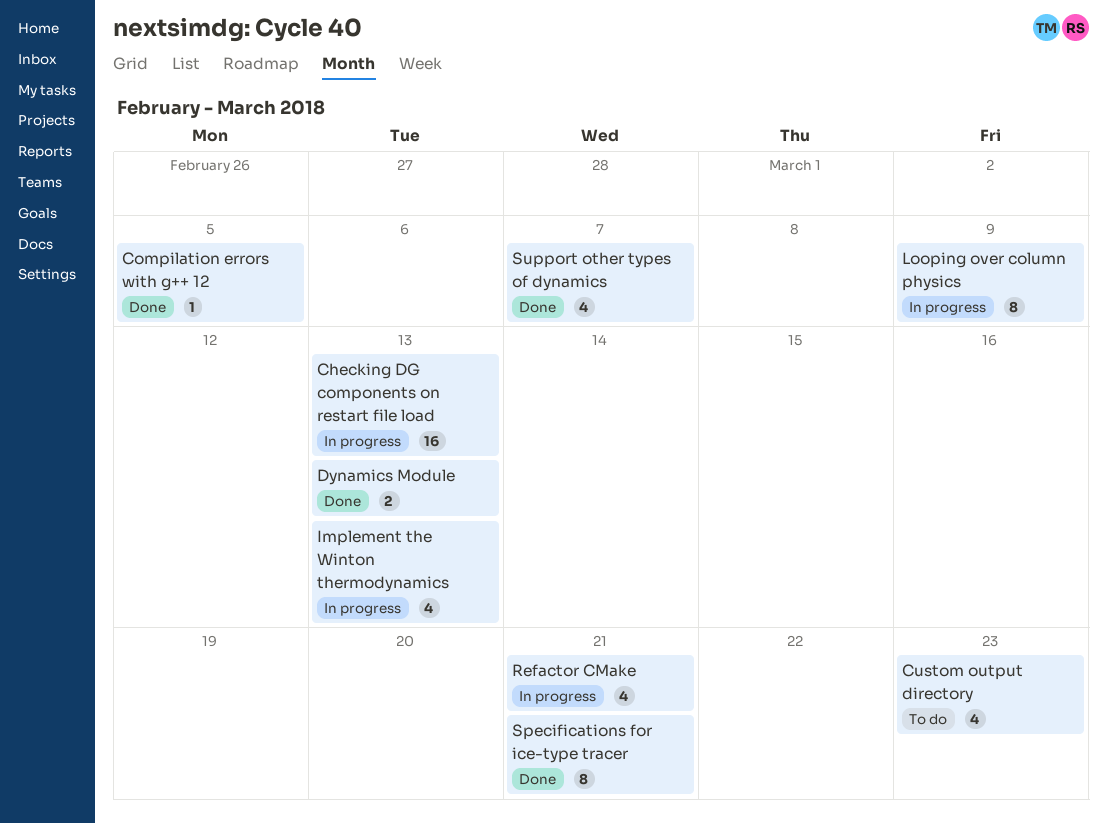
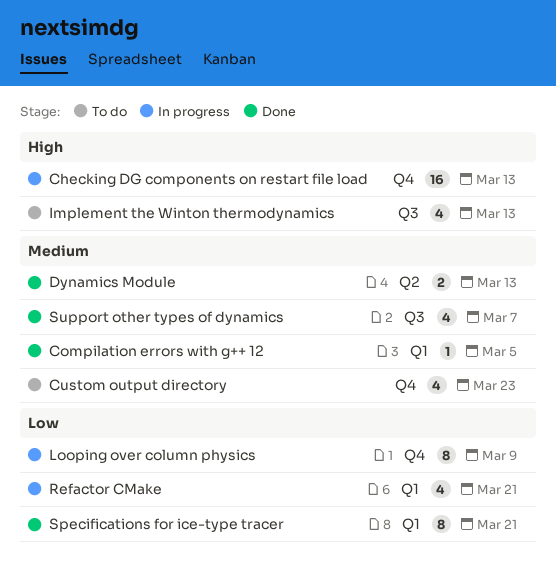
Implement the Winton thermodynamics, status: In progress -> To do

